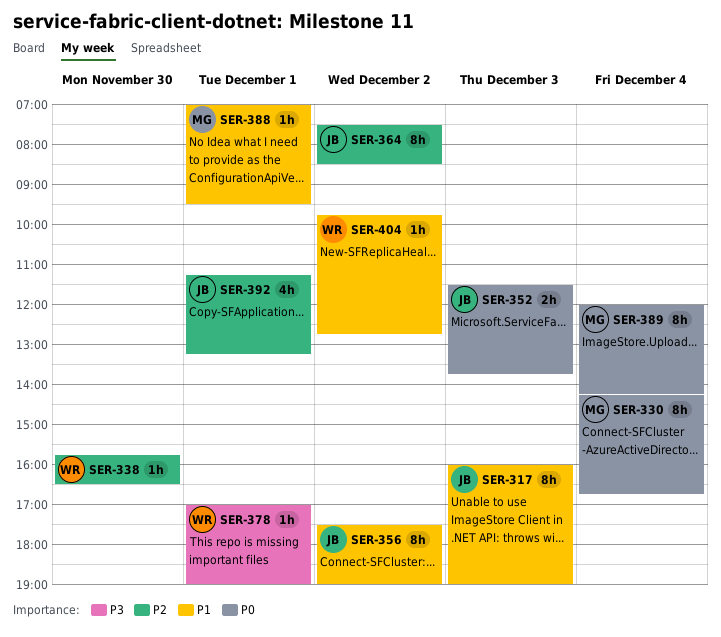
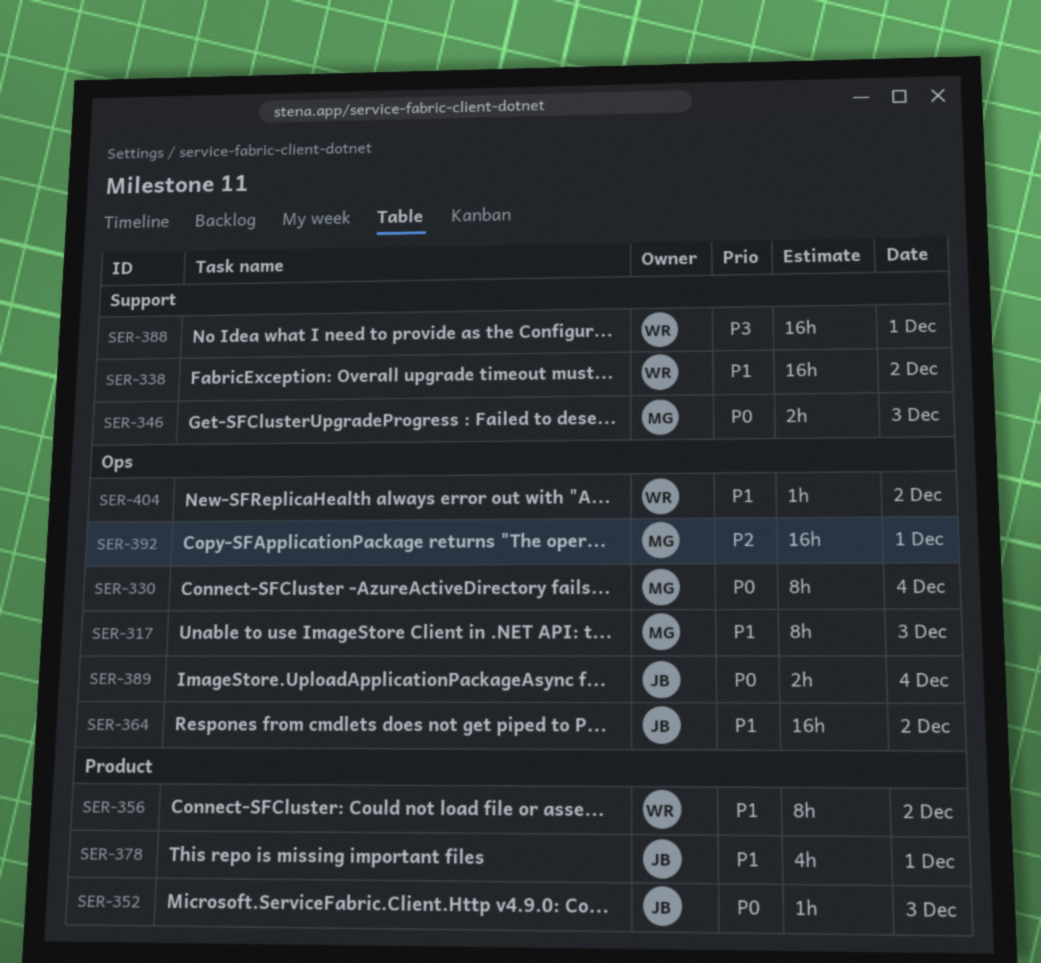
SER-317, owner: JB -> MG
SER-338, priority: P2 -> P1
SER-338, estimate: 1h -> 16h
SER-338, day: Nov 30 -> Dec 2
SER-346: none -> present
SER-352, estimate: 2h -> 1h
SER-356, owner: JB -> WR
SER-364, priority: P2 -> P1
SER-364, estimate: 8h -> 16h
SER-378, owner: WR -> JB
SER-378, priority: P3 -> P1
SER-378, estimate: 1h -> 4h
SER-388, owner: MG -> WR
SER-388, priority: P1 -> P3
SER-388, estimate: 1h -> 16h
SER-389, owner: MG -> JB
SER-389, estimate: 8h -> 2h
SER-392, owner: JB -> MG
SER-392, estimate: 4h -> 16h

